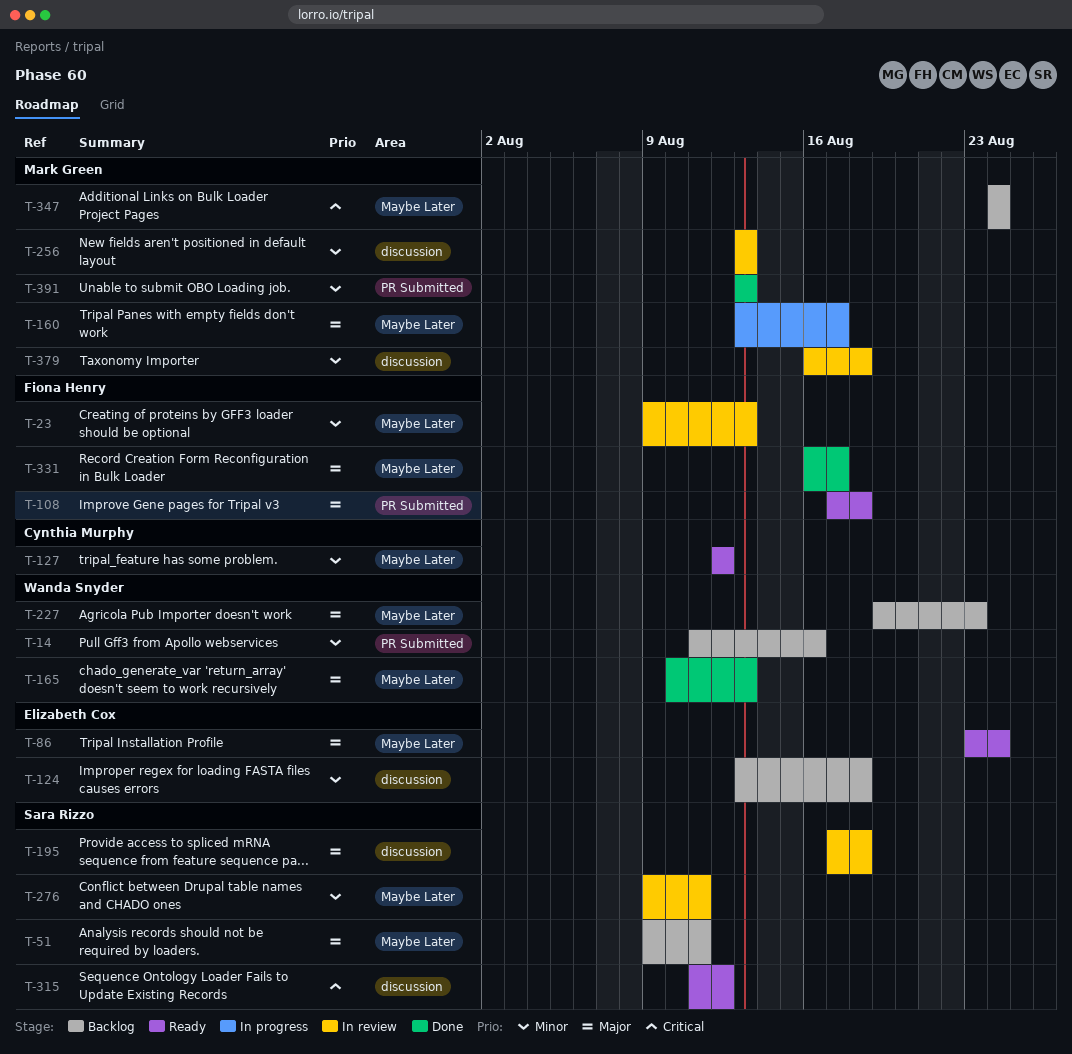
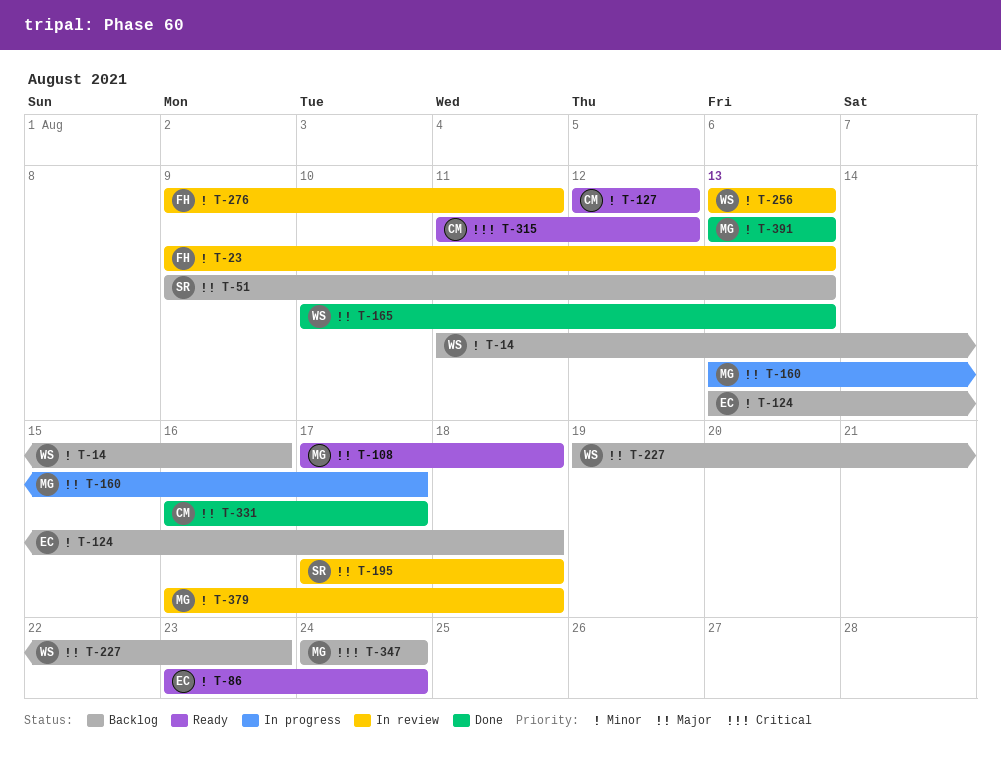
T-51, due: Aug 11 -> Aug 13
T-86, priority: Major -> Minor
T-108, owner: Fiona Henry -> Mark Green
T-256, owner: Mark Green -> Wanda Snyder
T-276, owner: Sara Rizzo -> Fiona Henry
T-315, owner: Sara Rizzo -> Cynthia Murphy
T-331, owner: Fiona Henry -> Cynthia Murphy

